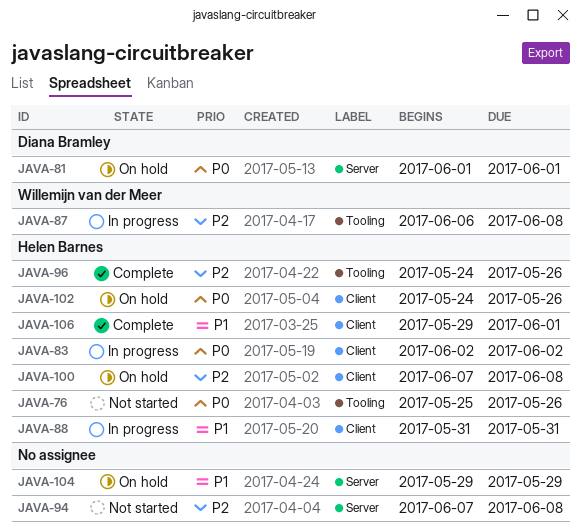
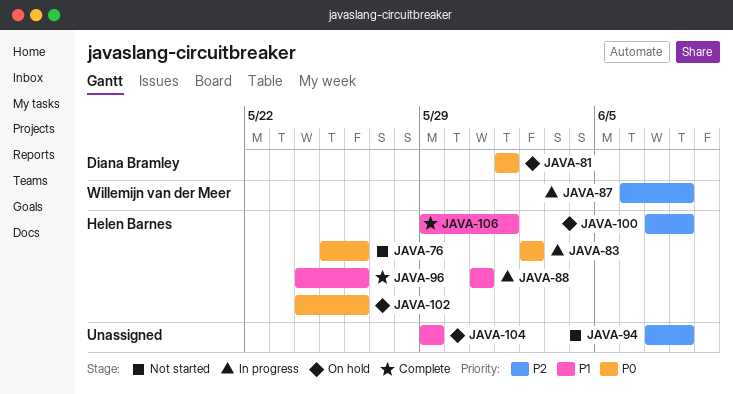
JAVA-96, priority: P2 -> P1

